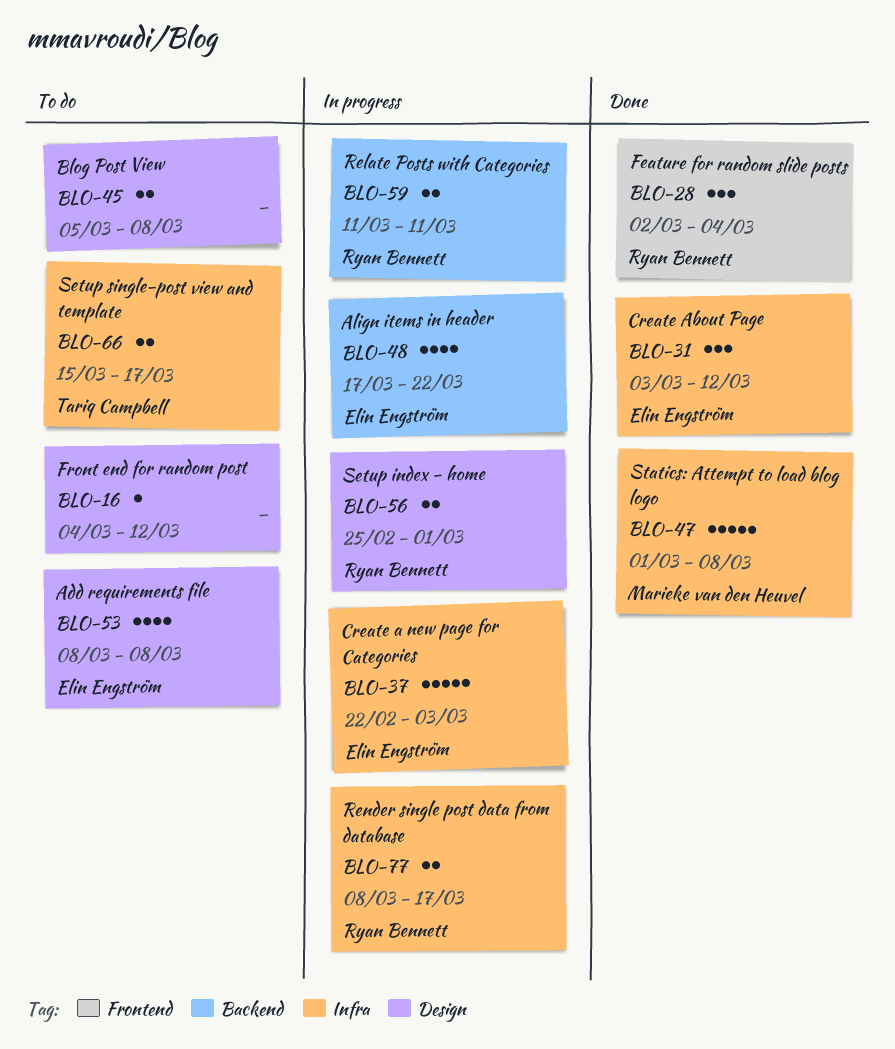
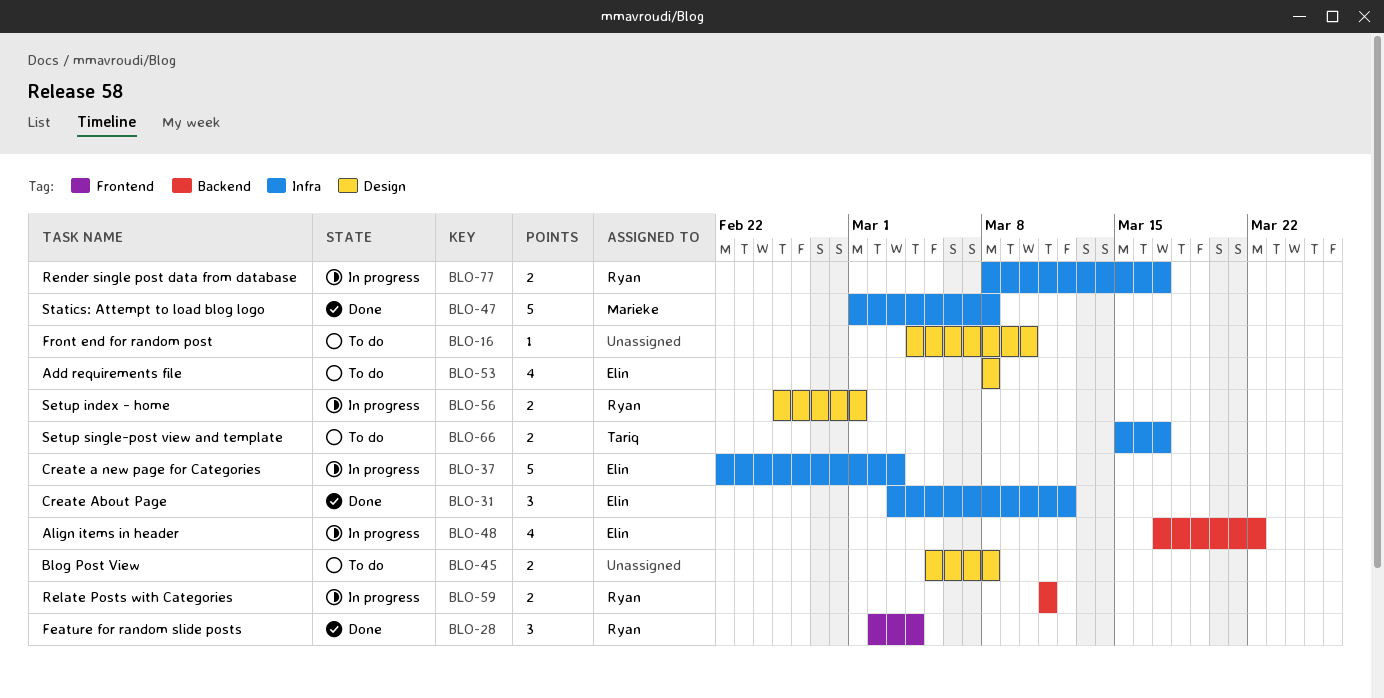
BLO-16, due: Mar 12 -> Mar 10

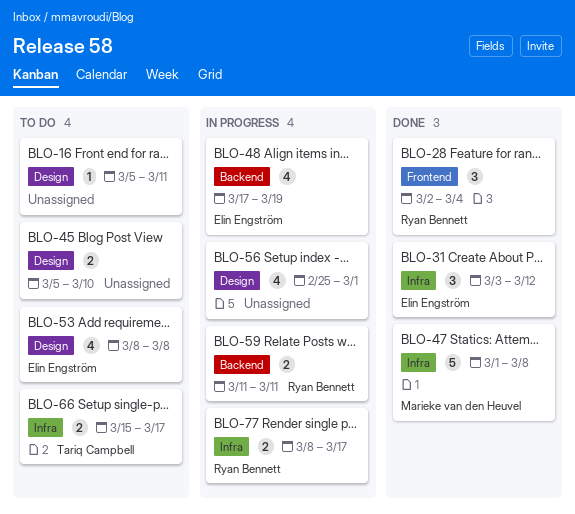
BLO-16, start: Mar 4 -> Mar 5
BLO-16, due: Mar 10 -> Mar 11
BLO-37: present -> none
BLO-45, due: Mar 8 -> Mar 10
BLO-48, due: Mar 22 -> Mar 19
BLO-56, owner: Ryan Bennett -> none
BLO-56, estimate: 2 -> 4

